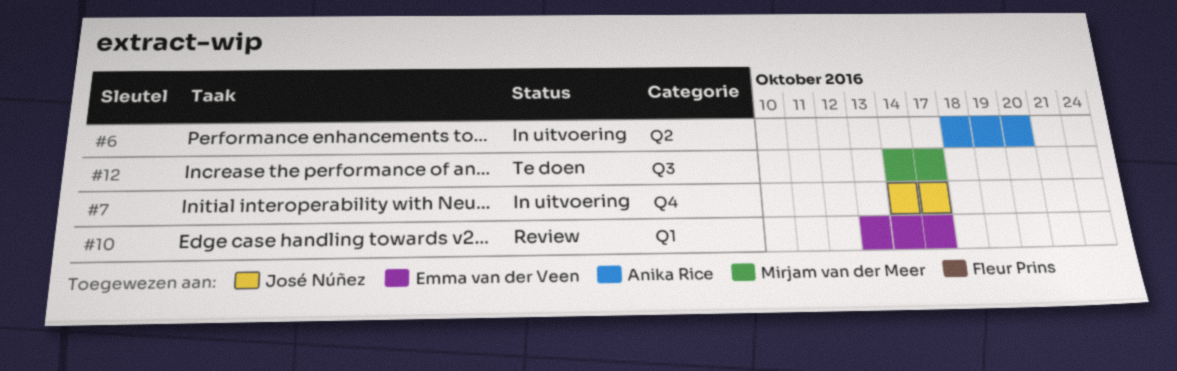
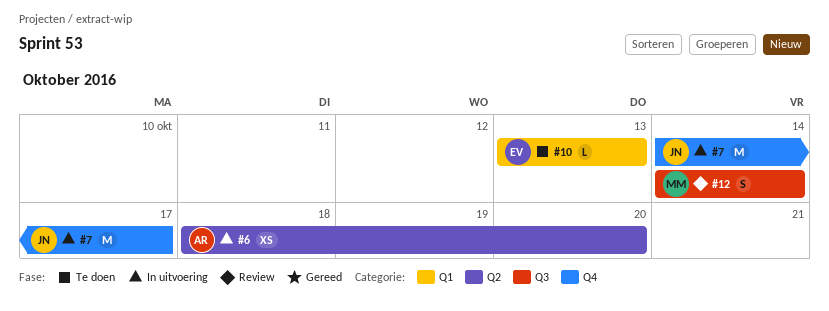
#10, status: Review -> Te doen
#10, due: Oct 17 -> Oct 13
#12, status: Te doen -> Review
#12, due: Oct 17 -> Oct 14

